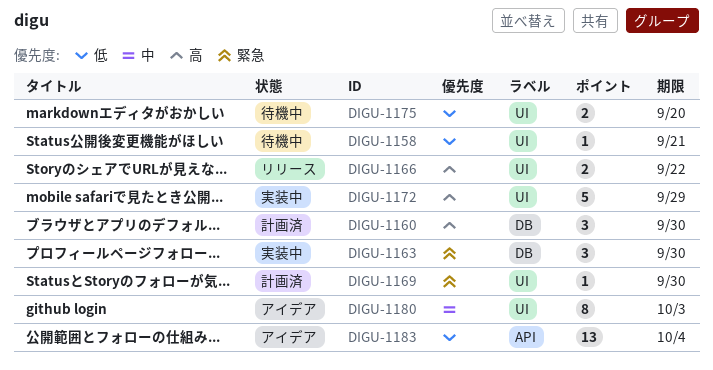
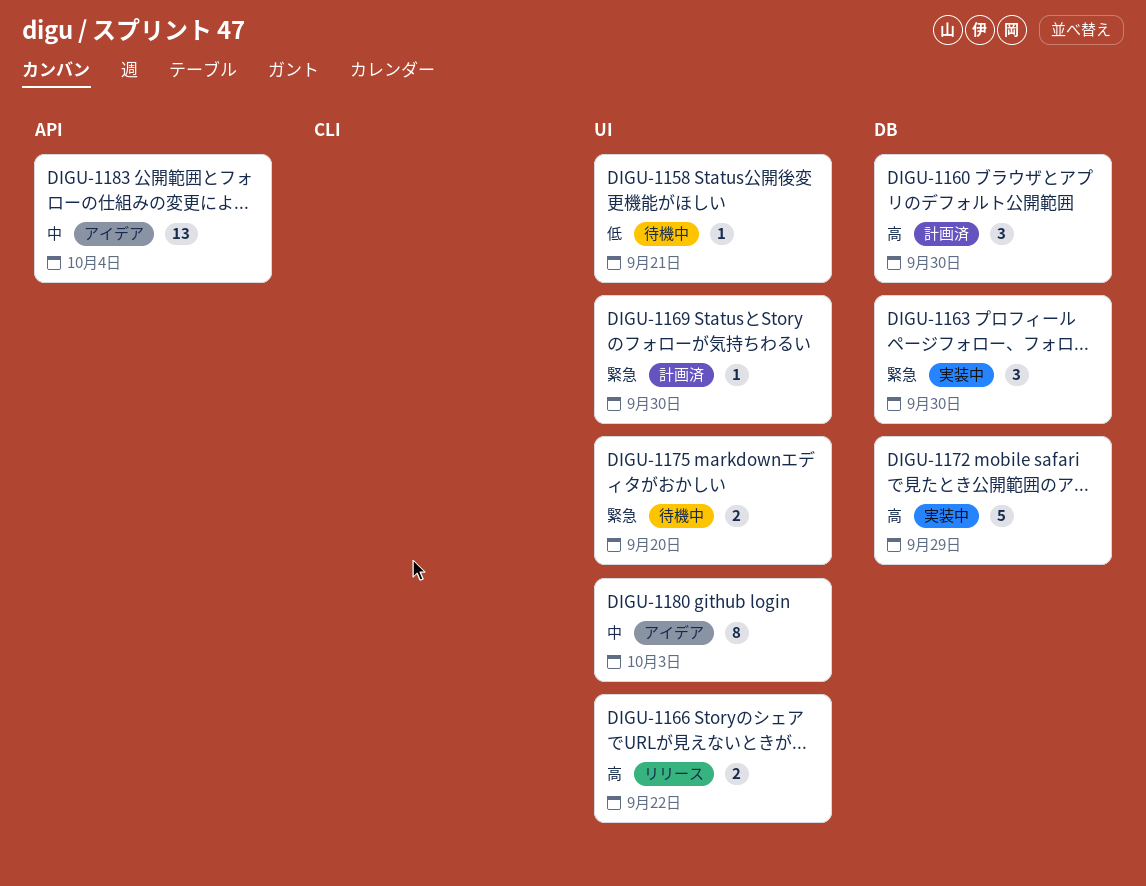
DIGU-1172, label: UI -> DB
DIGU-1175, priority: 低 -> 緊急
DIGU-1183, priority: 低 -> 中

